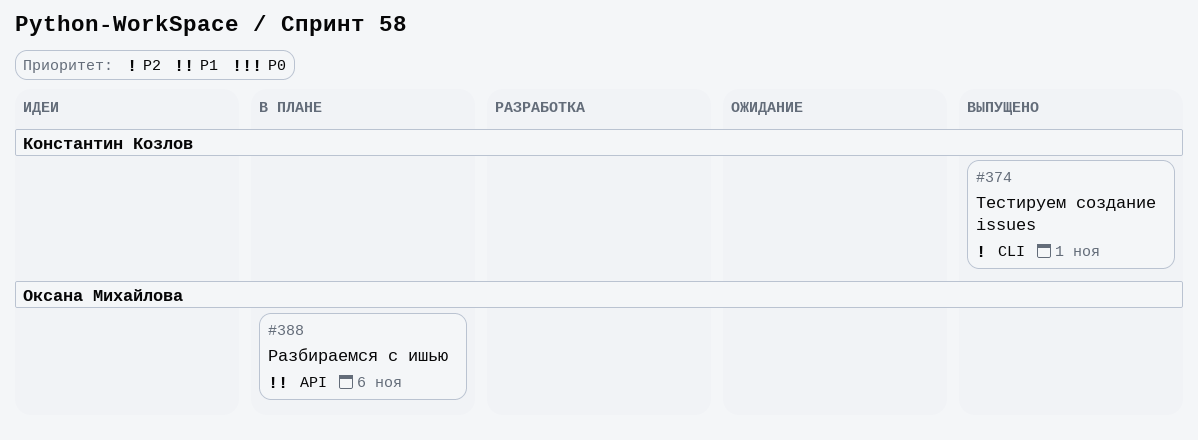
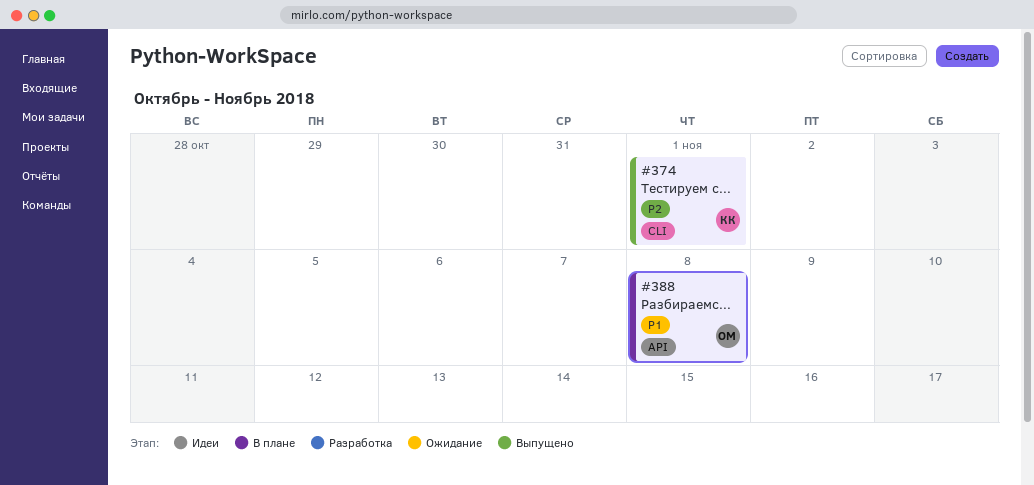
#388, due: Nov 6 -> Nov 8

